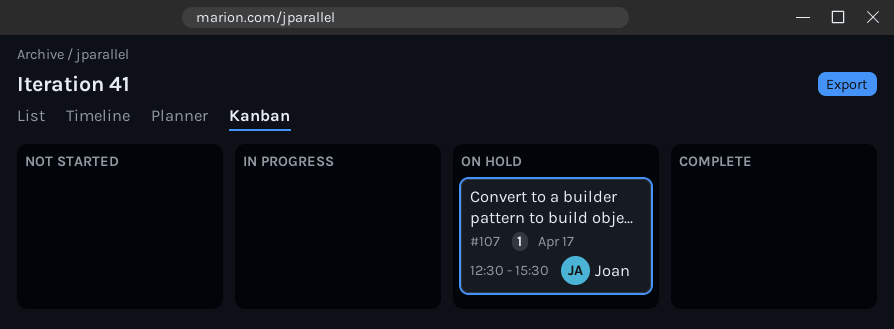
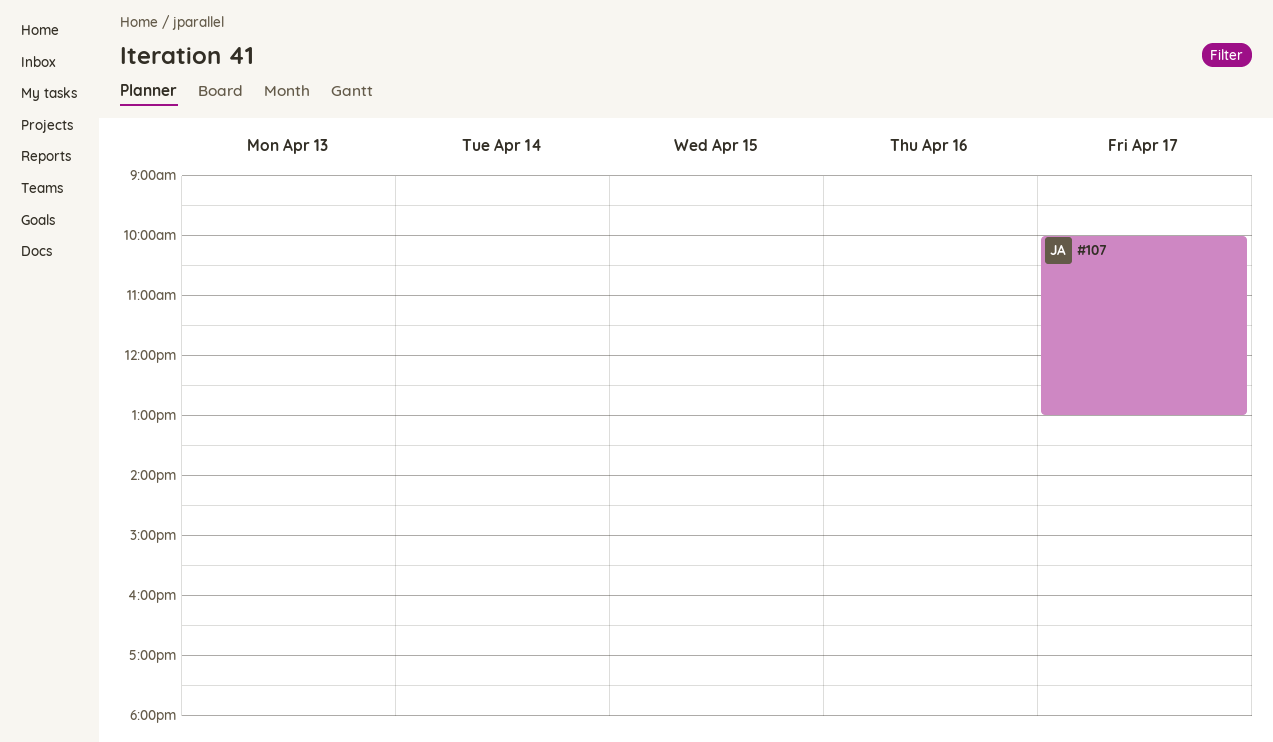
#107, begins: 12:30 -> 10:00
#107, ends: 15:30 -> 13:00

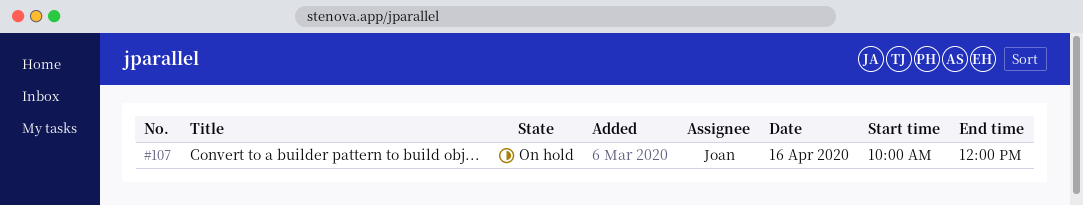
#107, day: Apr 17 -> Apr 16
#107, ends: 13:00 -> 12:00

